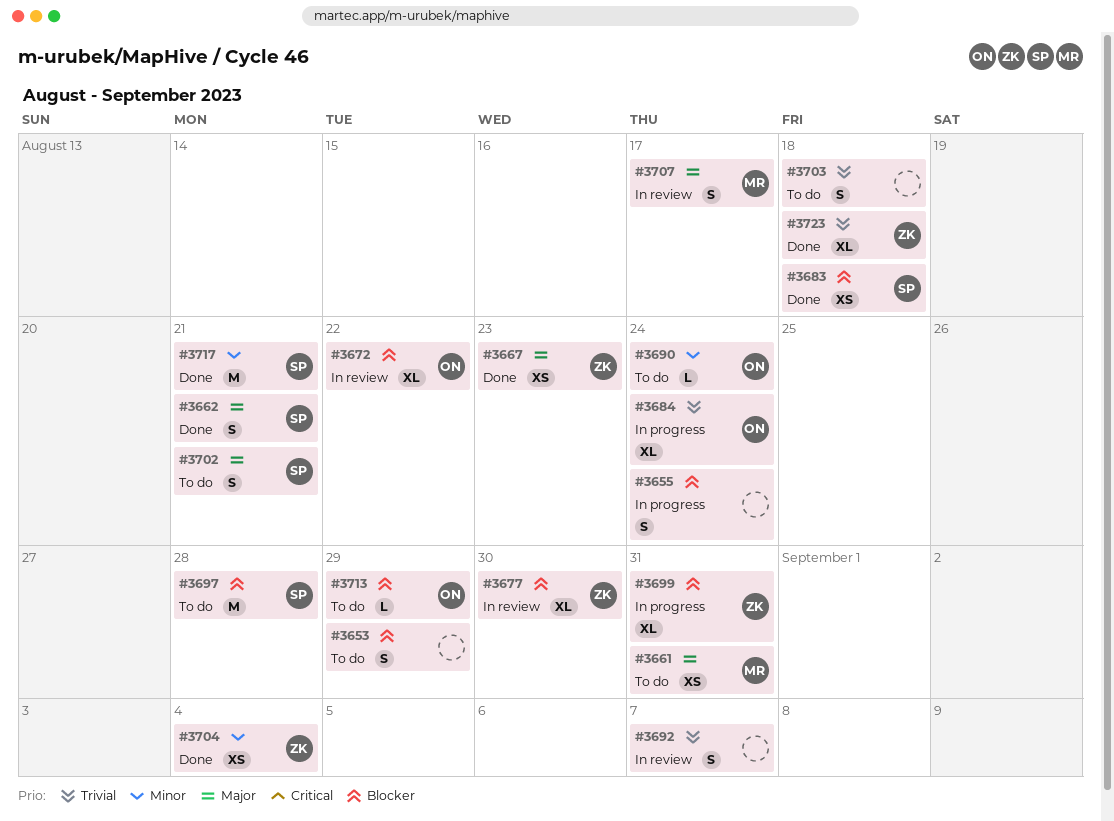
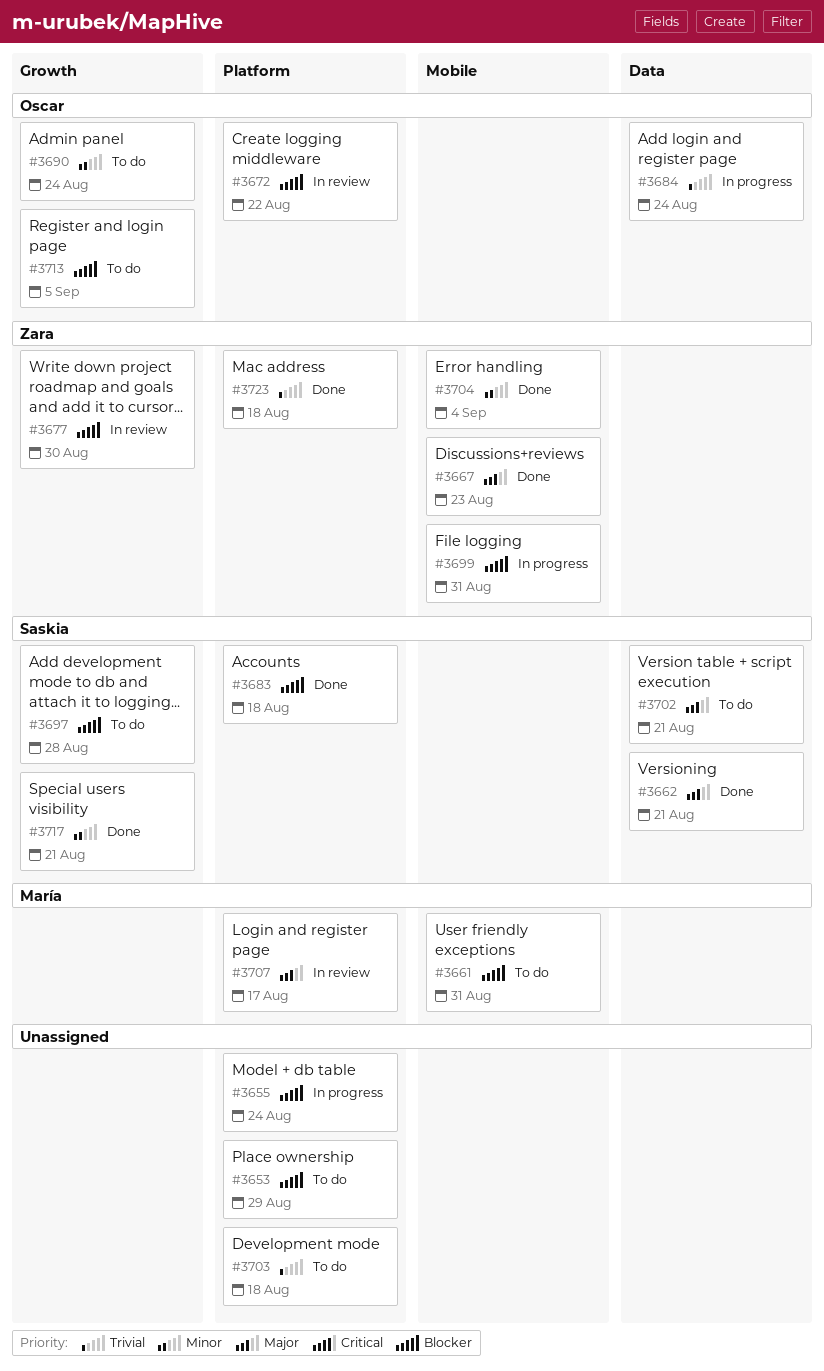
#3661, priority: Major -> Blocker
#3692: present -> none
#3713, due: Aug 29 -> Sep 5

